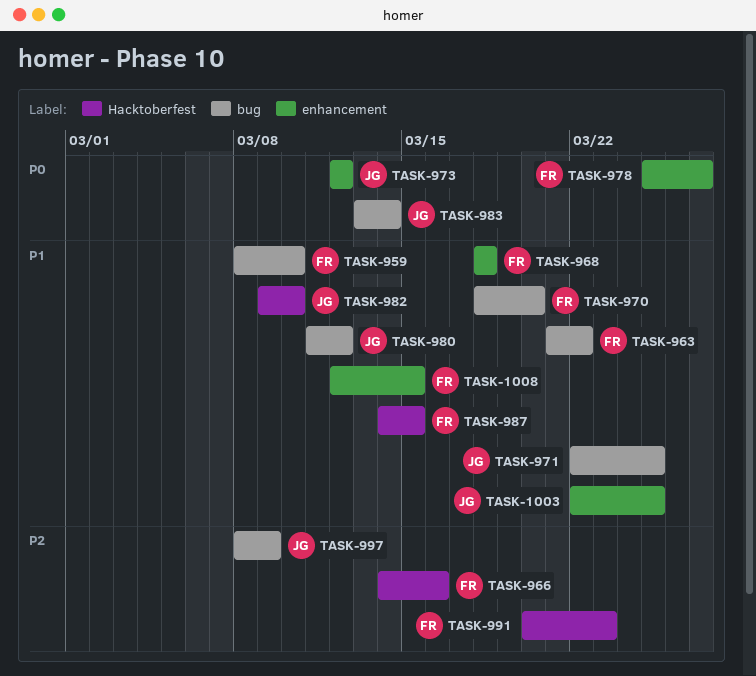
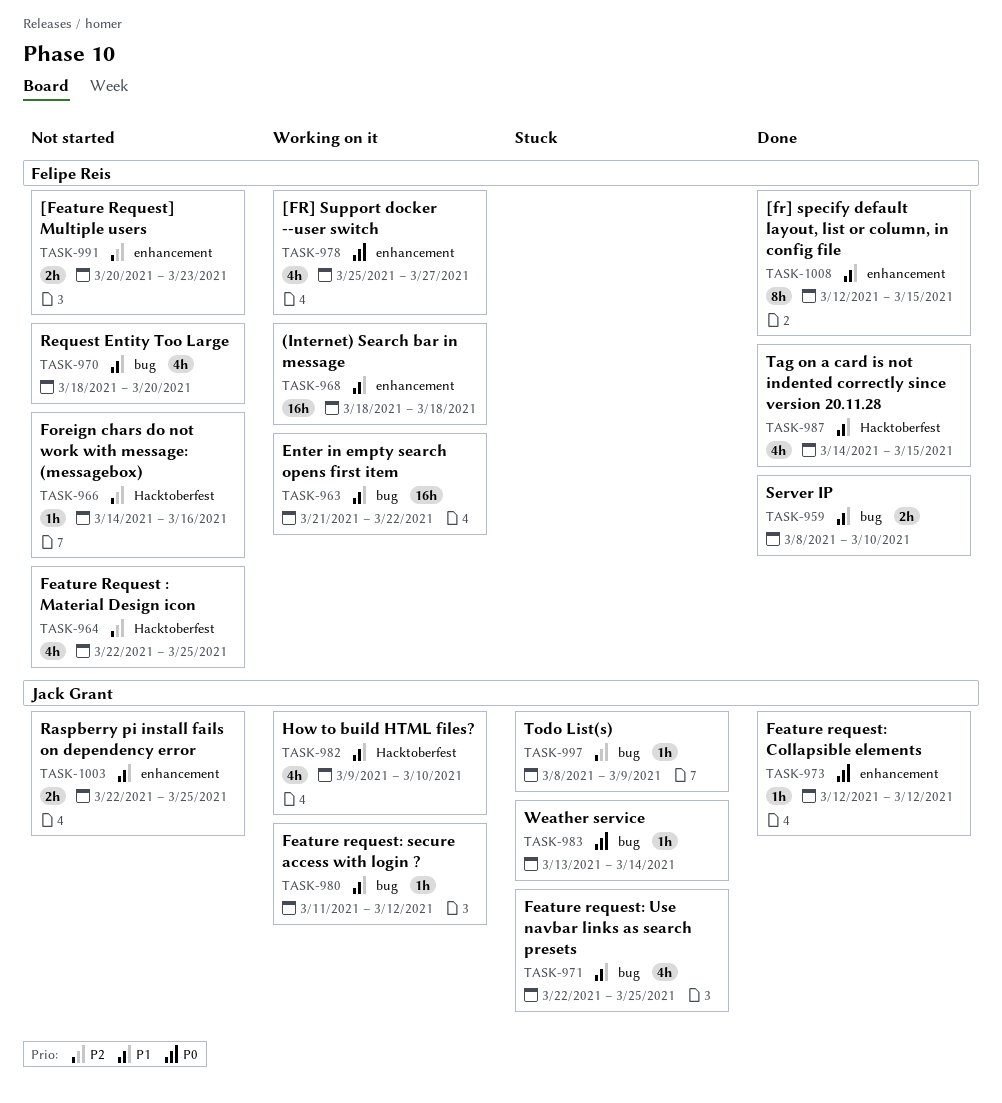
TASK-964: none -> present
TASK-991, label: Hacktoberfest -> enhancement

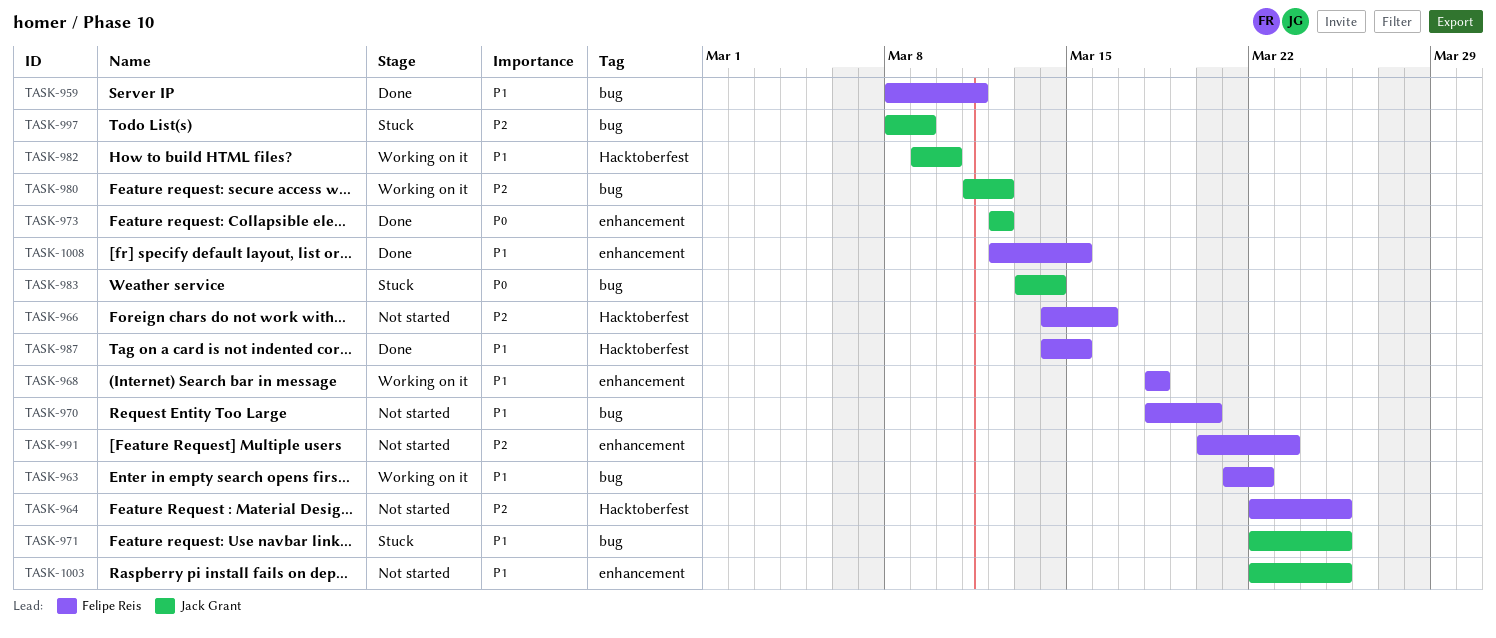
TASK-959, due: Mar 10 -> Mar 11
TASK-978: present -> none
TASK-980, priority: P1 -> P2

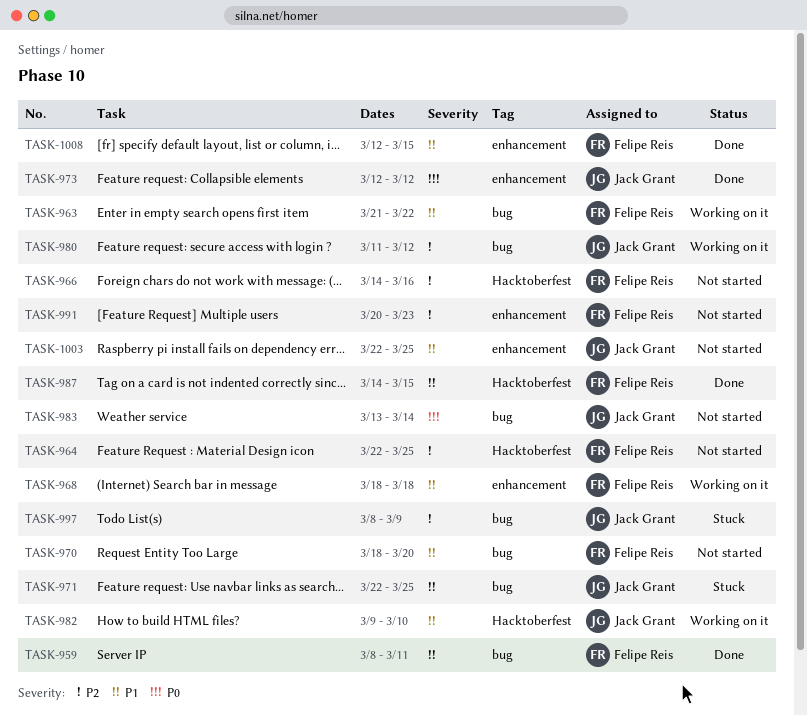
TASK-983, status: Stuck -> Not started

